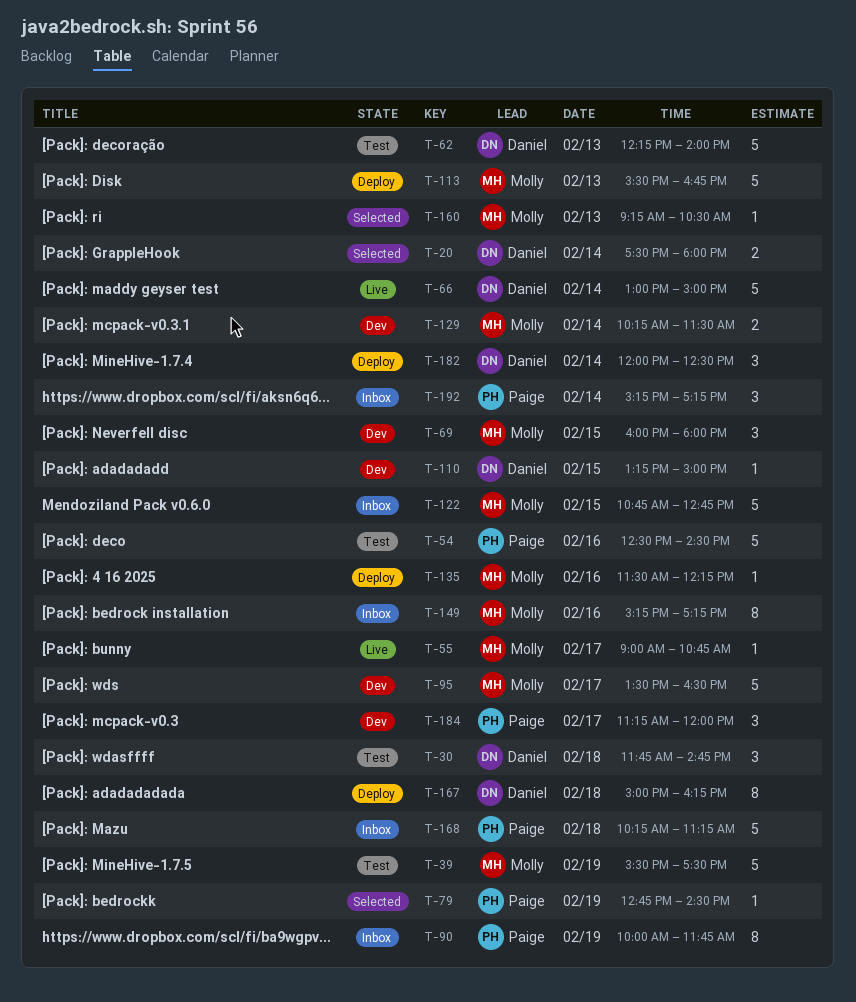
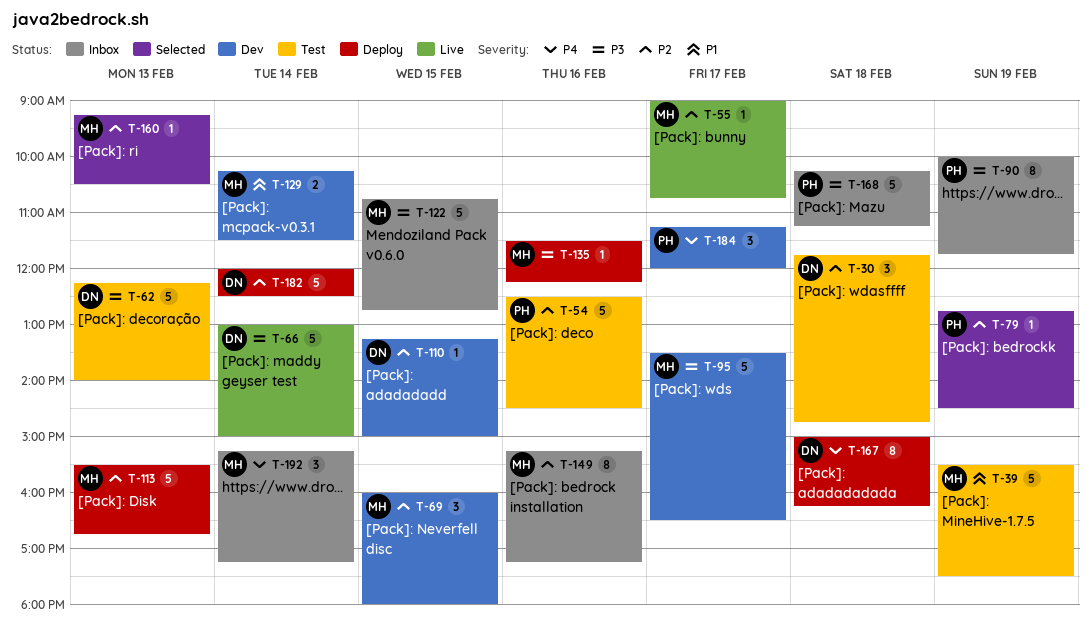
T-20: present -> none
T-182, estimate: 3 -> 5
T-192, owner: Paige -> Molly

